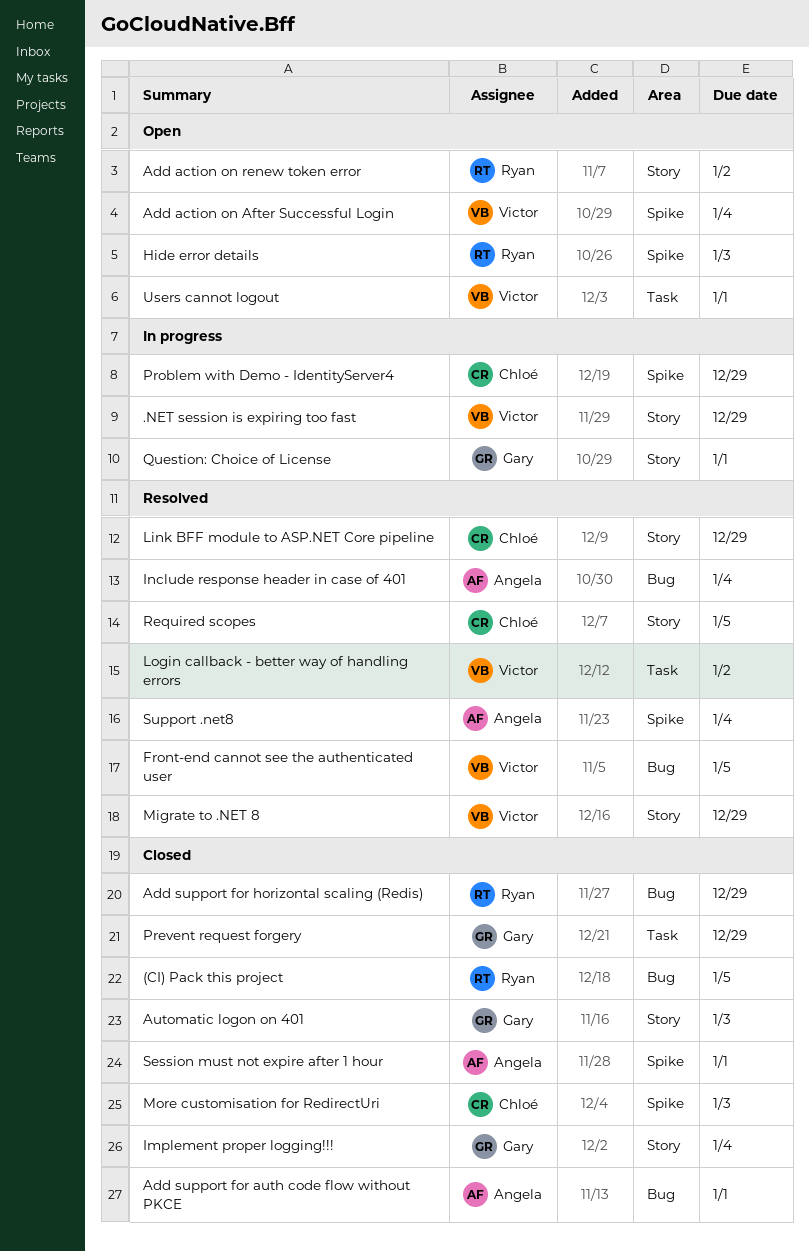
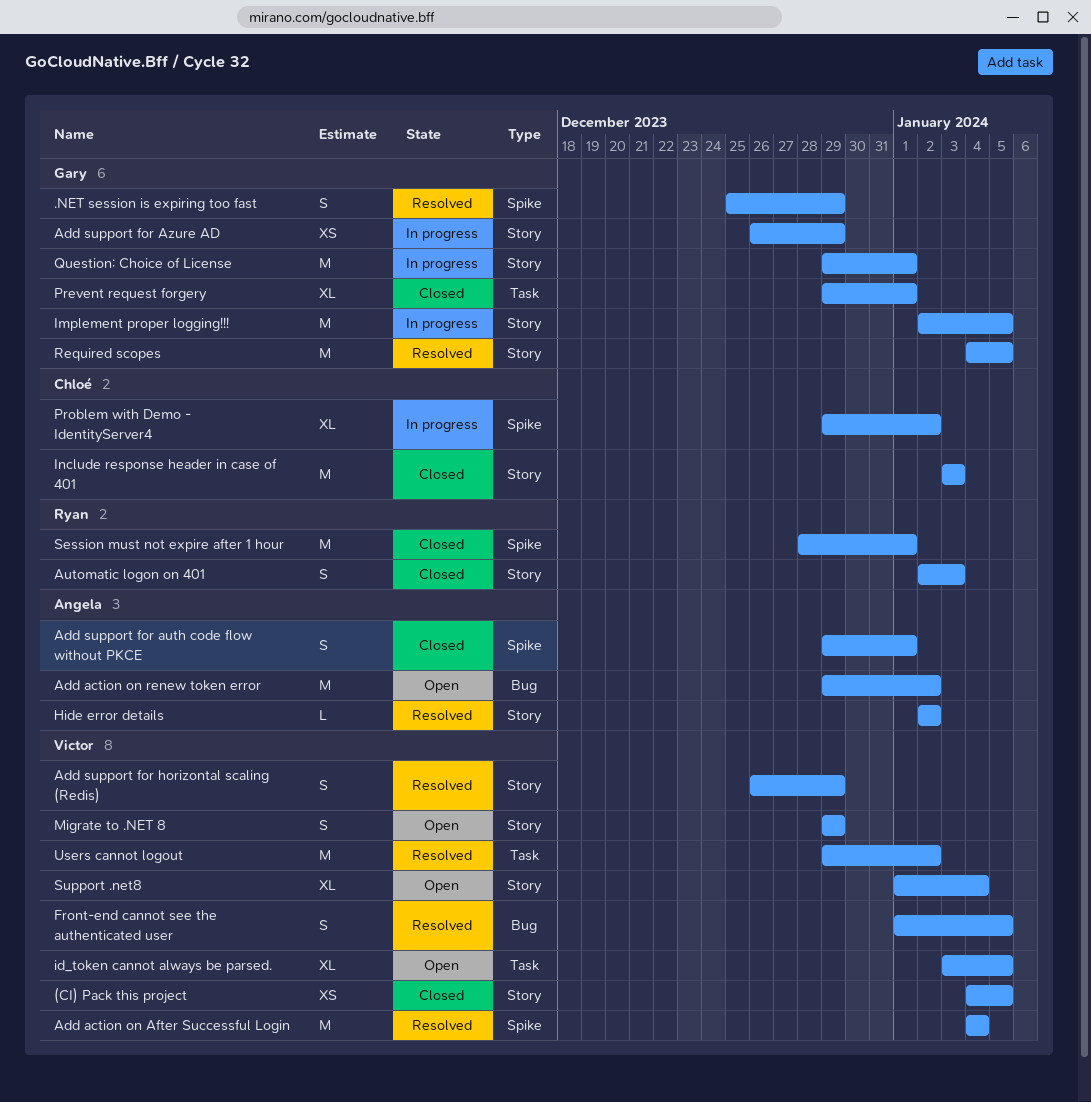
(CI) Pack this project, owner: Ryan -> Victor
(CI) Pack this project, label: Bug -> Story
.NET session is expiring too fast, status: In progress -> Resolved
.NET session is expiring too fast, owner: Victor -> Gary
.NET session is expiring too fast, label: Story -> Spike
Add action on After Successful Login, status: Open -> Resolved
Add action on renew token error, owner: Ryan -> Angela
Add action on renew token error, label: Story -> Bug
Add support for auth code flow without PKCE, label: Bug -> Spike
Add support for Azure AD: none -> present
Add support for horizontal scaling (Redis), status: Closed -> Resolved
Add support for horizontal scaling (Redis), owner: Ryan -> Victor
Add support for horizontal scaling (Redis), label: Bug -> Story
Automatic logon on 401, owner: Gary -> Ryan
Hide error details, status: Open -> Resolved
Hide error details, owner: Ryan -> Angela
Hide error details, label: Spike -> Story
Hide error details, due: Jan 3 -> Jan 2
id_token cannot always be parsed.: none -> present
Implement proper logging!!!, status: Closed -> In progress
Implement proper logging!!!, due: Jan 4 -> Jan 5
Include response header in case of 401, status: Resolved -> Closed
Include response header in case of 401, owner: Angela -> Chloé
Include response header in case of 401, label: Bug -> Story
Include response header in case of 401, due: Jan 4 -> Jan 3
Link BFF module to ASP.NET Core pipeline: present -> none
Login callback - better way of handling errors: present -> none
Migrate to .NET 8, status: Resolved -> Open
More customisation for RedirectUri: present -> none
Prevent request forgery, due: Dec 29 -> Jan 1
Problem with Demo - IdentityServer4, due: Dec 29 -> Jan 2
Required scopes, owner: Chloé -> Gary
Session must not expire after 1 hour, owner: Angela -> Ryan
Support .net8, status: Resolved -> Open
Support .net8, owner: Angela -> Victor
Support .net8, label: Spike -> Story
Users cannot logout, status: Open -> Resolved
Users cannot logout, due: Jan 1 -> Jan 2

